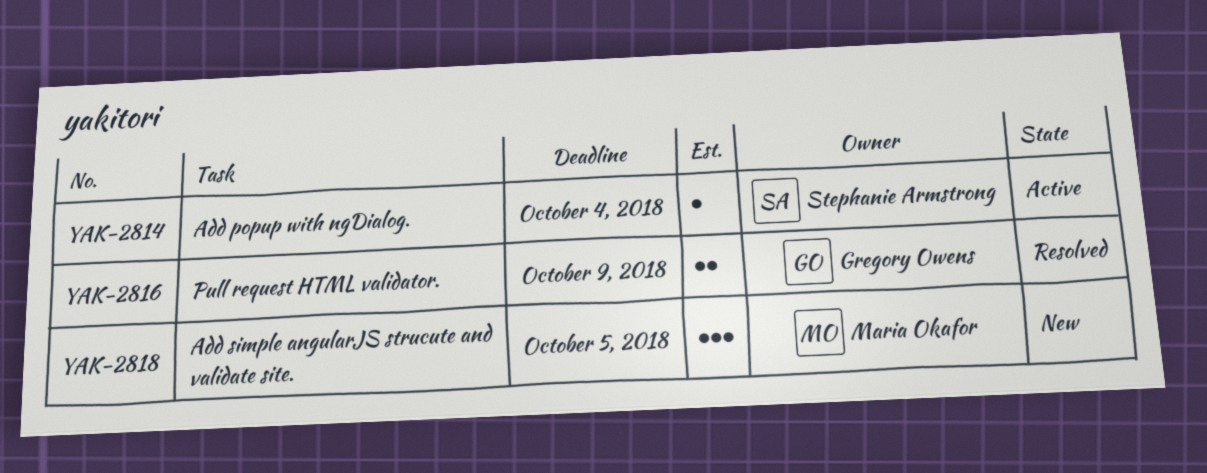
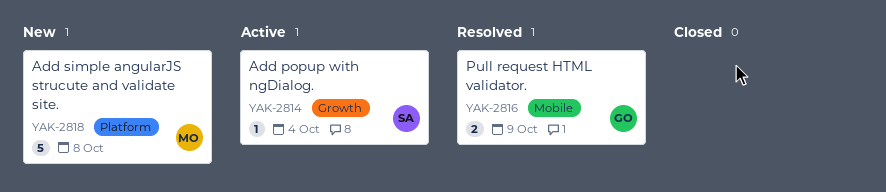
YAK-2818, estimate: 3 -> 5
YAK-2818, due: Oct 5 -> Oct 8

